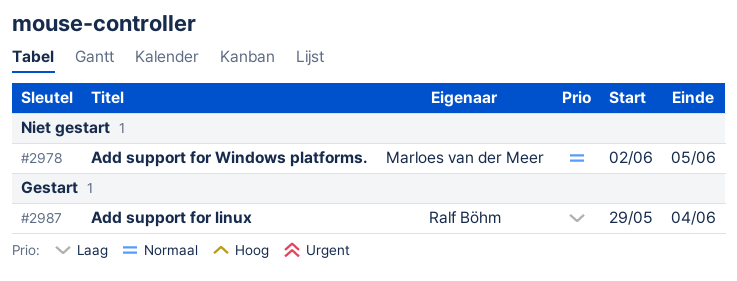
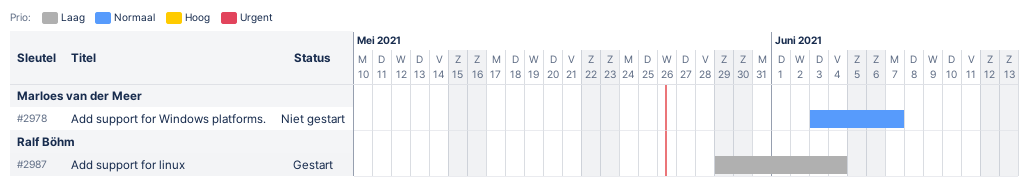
#2978, start: Jun 2 -> Jun 3
#2978, due: Jun 5 -> Jun 7

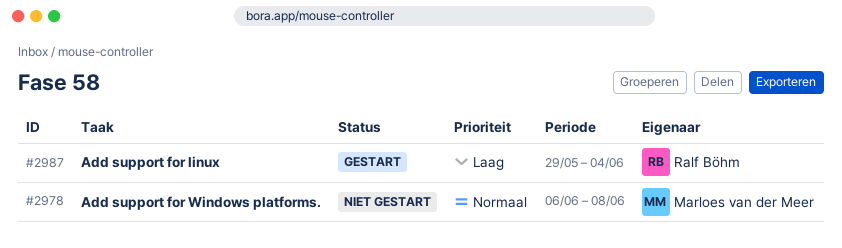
#2978, start: Jun 3 -> Jun 6
#2978, due: Jun 7 -> Jun 8

